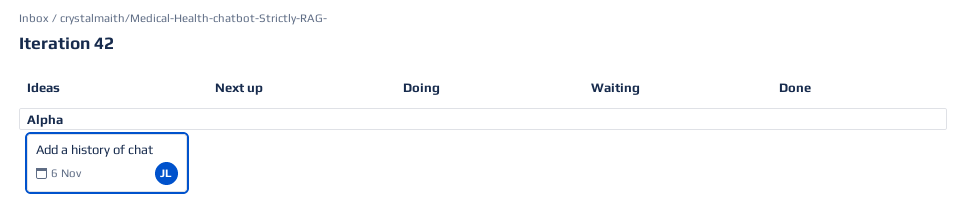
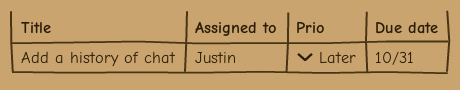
Add a history of chat, due: Nov 6 -> Oct 31

